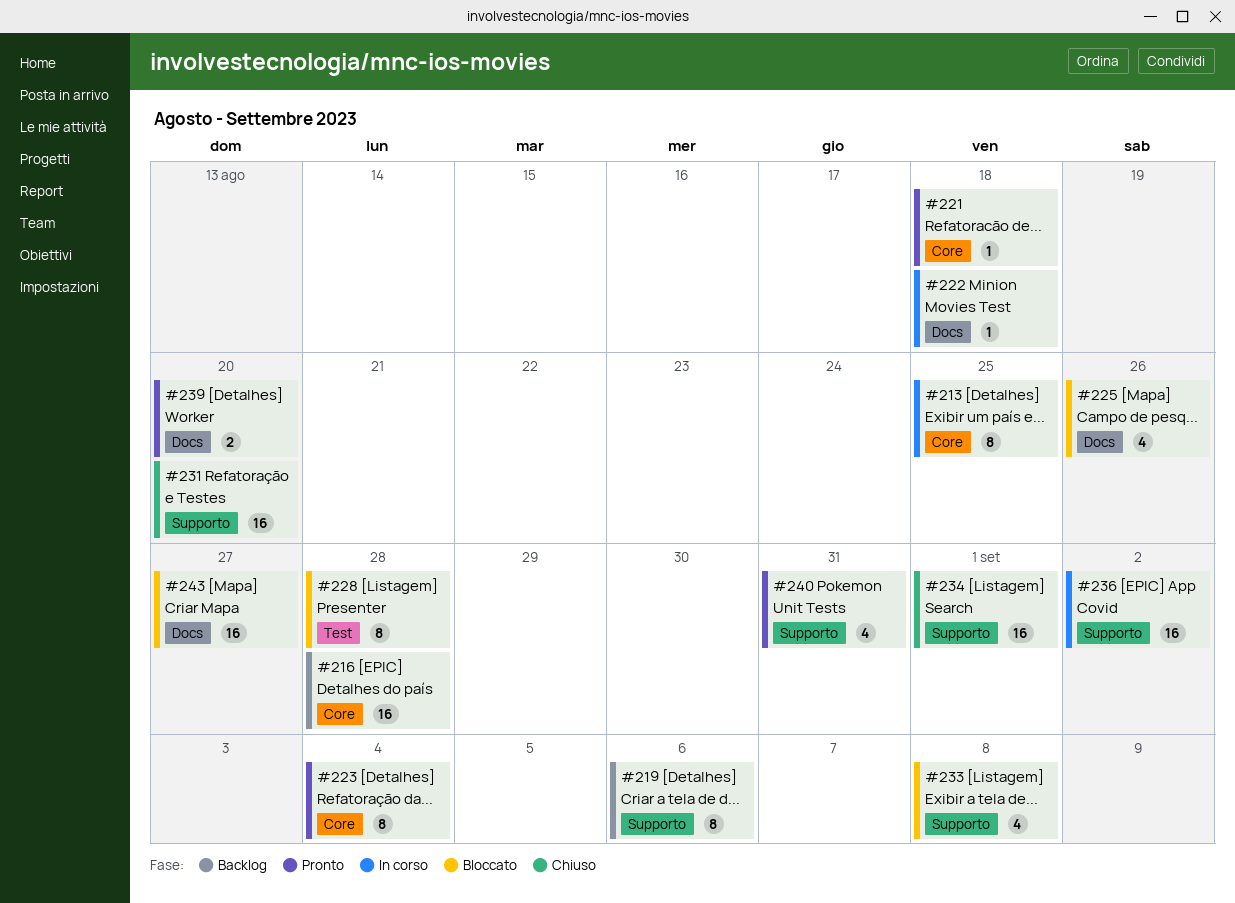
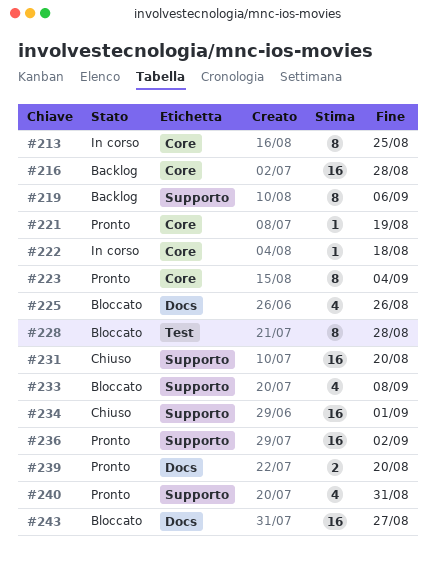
#221, due: Aug 18 -> Aug 19
#222, label: Docs -> Core
#236, status: In corso -> Pronto

